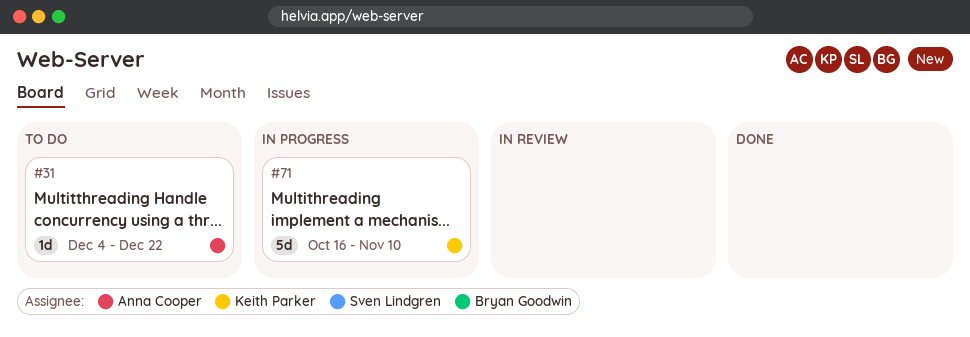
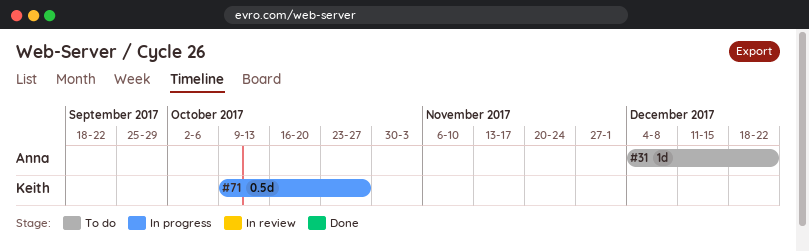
#71, estimate: 5d -> 0.5d
#71, start: Oct 16 -> Oct 9
#71, due: Nov 10 -> Oct 27

